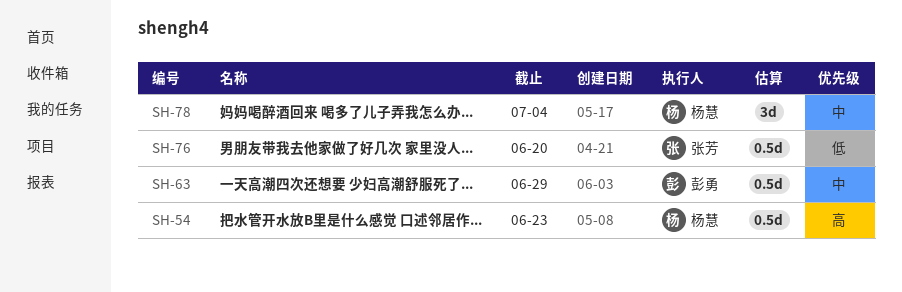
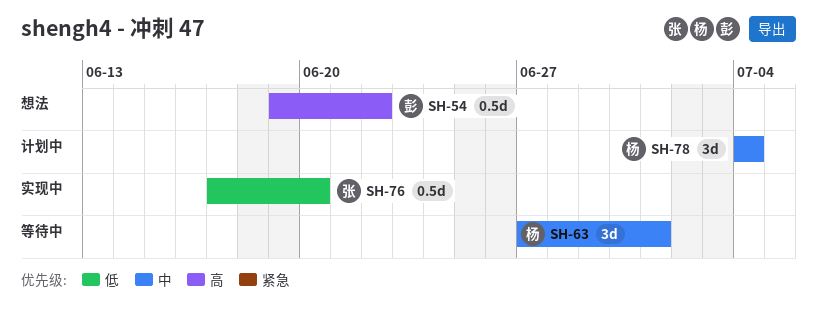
SH-54, owner: 杨慧 -> 彭勇
SH-54, due: Jun 23 -> Jun 22
SH-63, owner: 彭勇 -> 杨慧
SH-63, estimate: 0.5d -> 3d
SH-63, due: Jun 29 -> Jul 1

